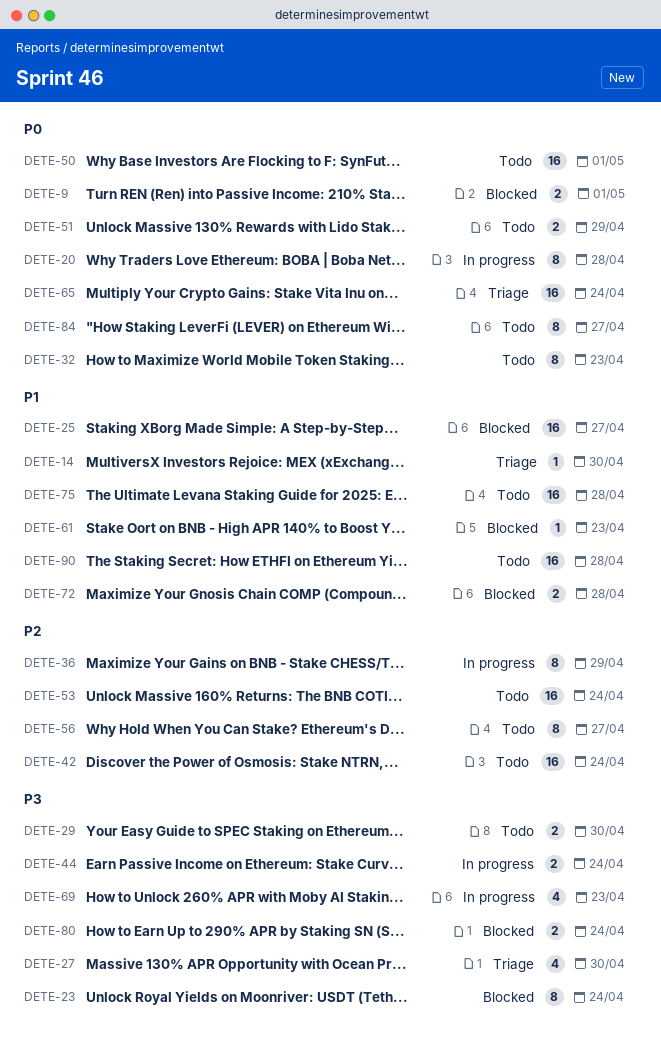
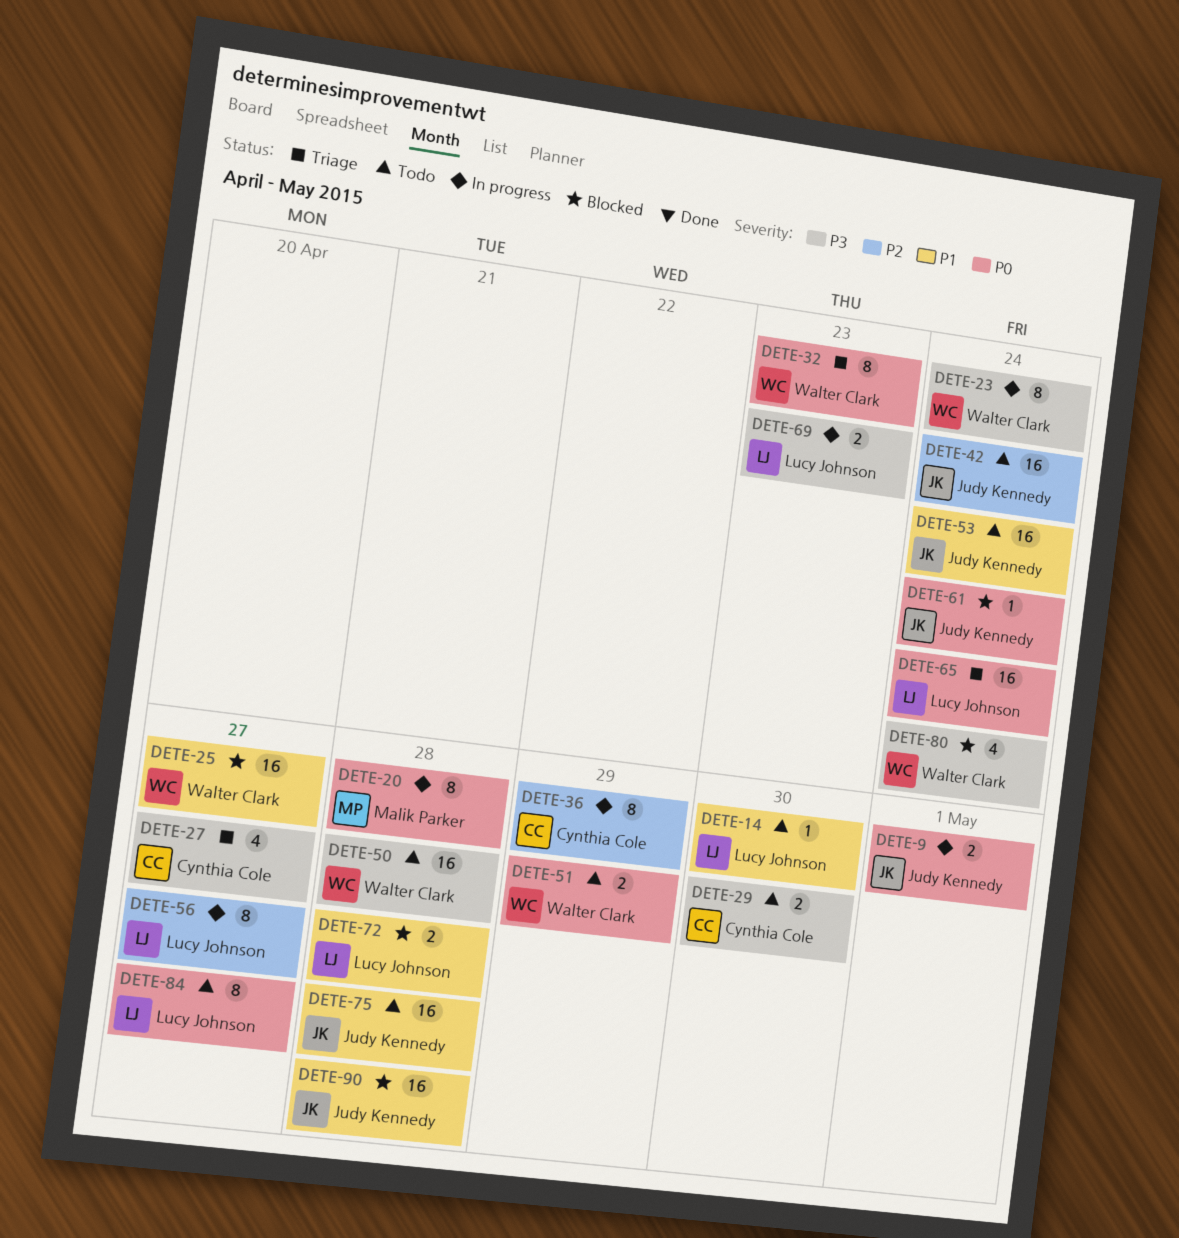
DETE-9, status: Blocked -> In progress
DETE-14, status: Triage -> Todo
DETE-23, status: Blocked -> In progress
DETE-27, due: Apr 30 -> Apr 27
DETE-32, status: Todo -> Triage
DETE-44: present -> none
DETE-50, priority: P0 -> P3
DETE-50, due: May 1 -> Apr 28
DETE-53, priority: P2 -> P1
DETE-56, status: Todo -> In progress
DETE-61, priority: P1 -> P0
DETE-61, due: Apr 23 -> Apr 24
DETE-69, estimate: 4 -> 2
DETE-80, estimate: 2 -> 4
DETE-90, status: Todo -> Blocked

